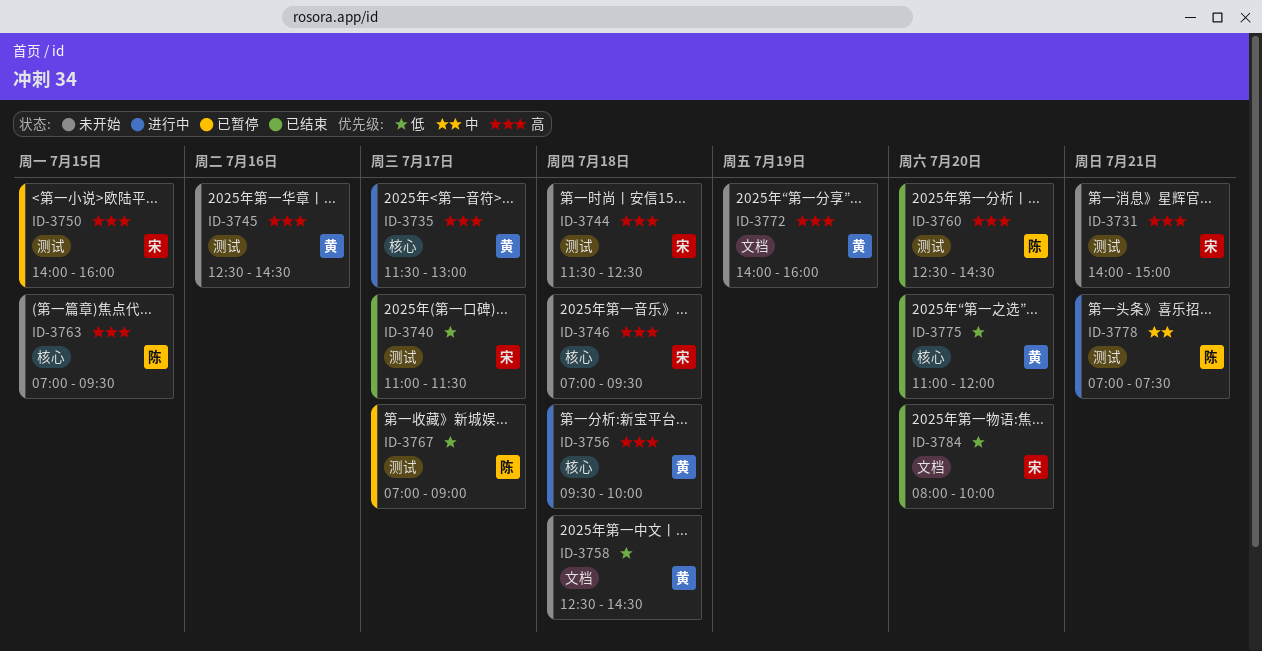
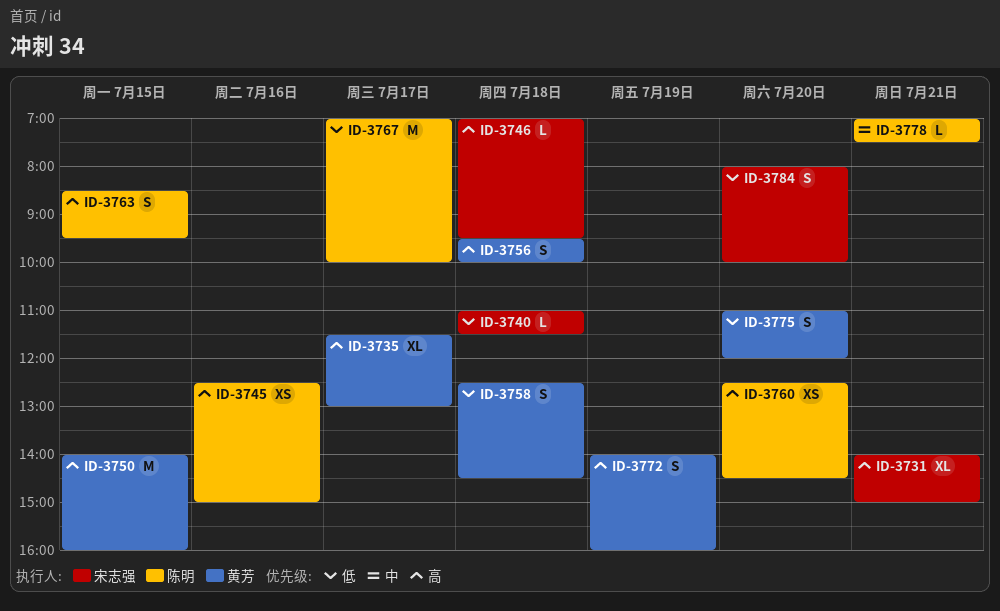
ID-3740, day: Jul 17 -> Jul 18
ID-3744: present -> none
ID-3745, owner: 黄芳 -> 陈明
ID-3745, ends: 14:30 -> 15:00
ID-3750, owner: 宋志强 -> 黄芳
ID-3763, begins: 07:00 -> 08:30
ID-3767, ends: 09:00 -> 10:00

